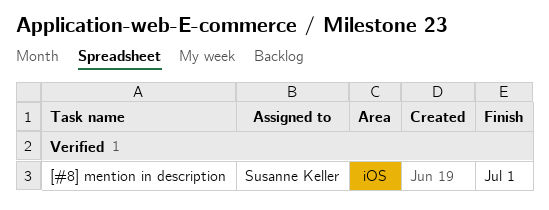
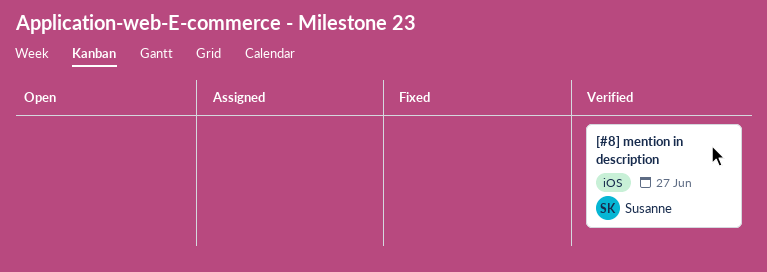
[#8] mention in description, due: Jul 1 -> Jun 27

